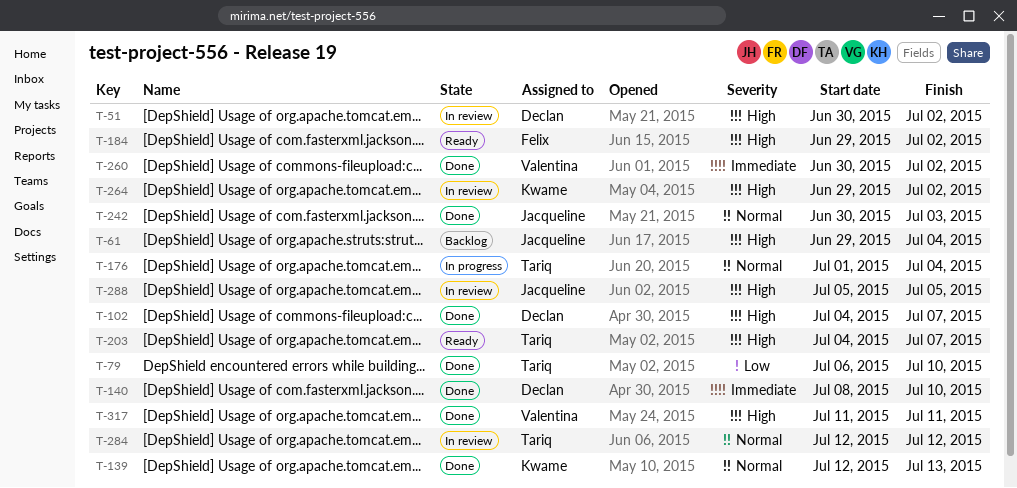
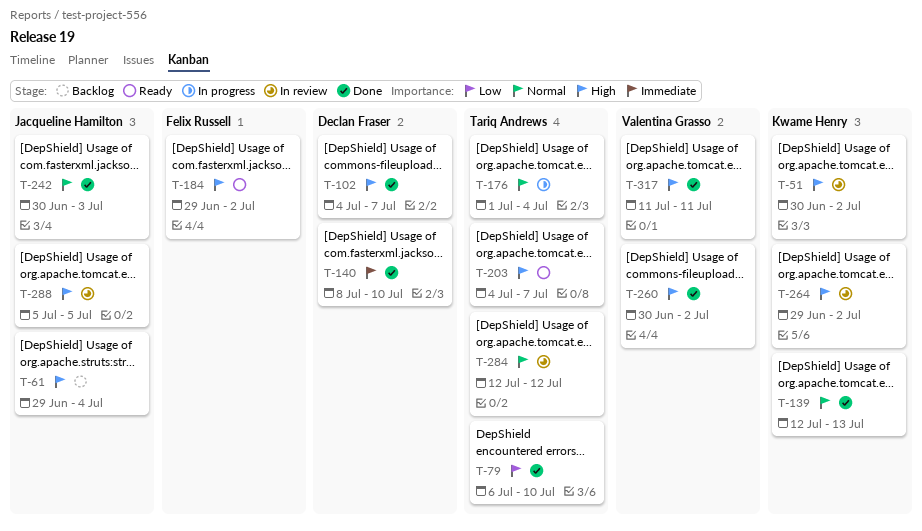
T-51, owner: Declan Fraser -> Kwame Henry
T-260, priority: Immediate -> High

